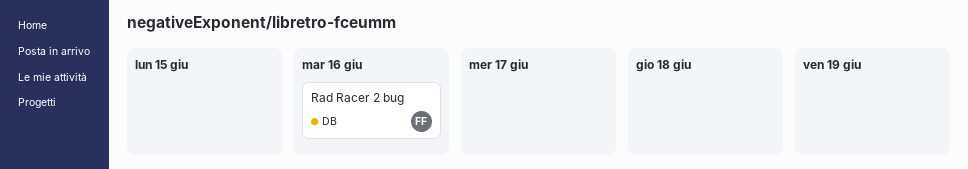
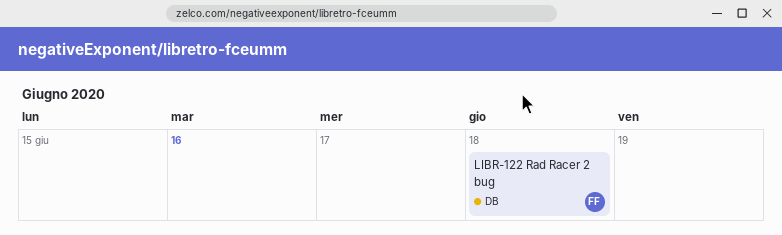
Rad Racer 2 bug, due: Jun 16 -> Jun 18

